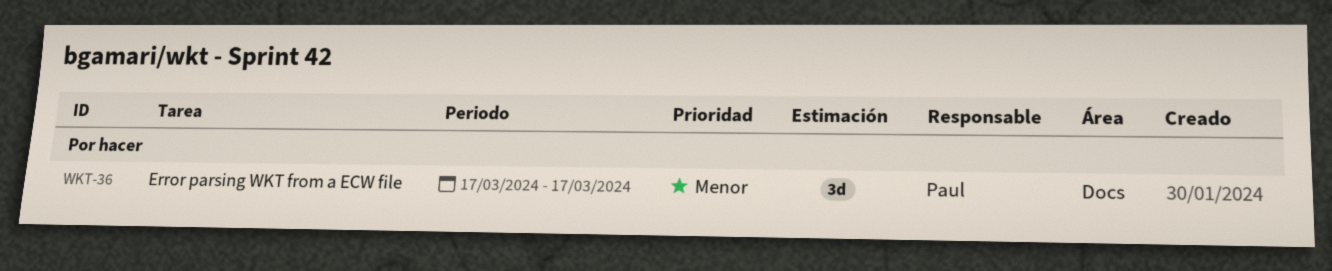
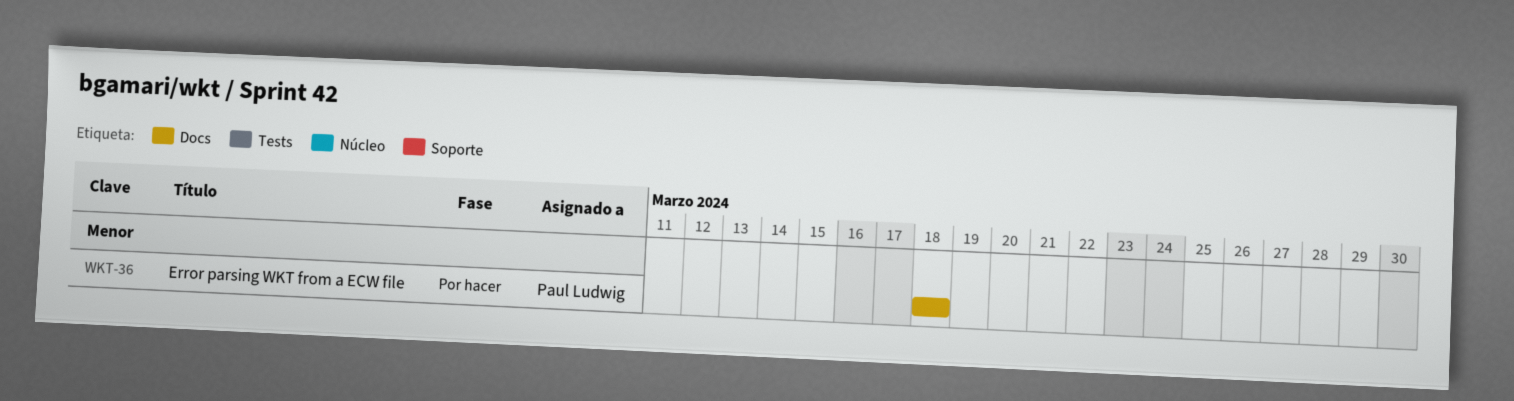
WKT-36, start: Mar 17 -> Mar 18
WKT-36, due: Mar 17 -> Mar 18

